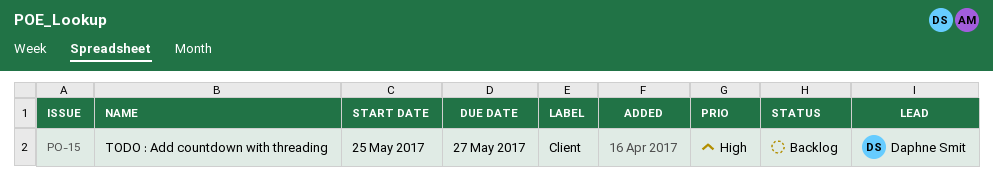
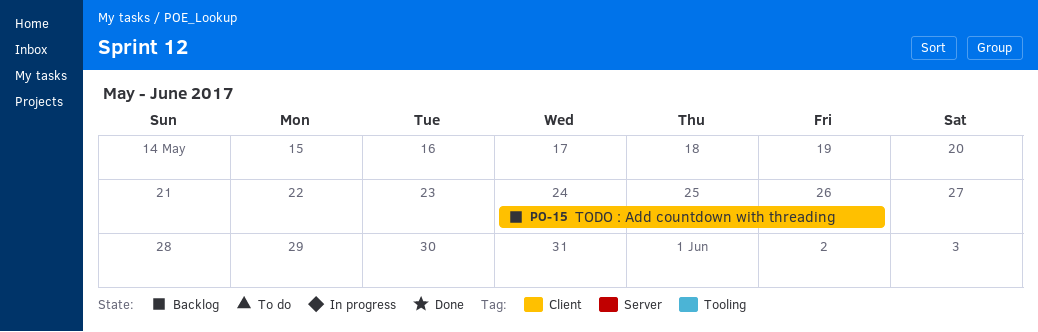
PO-15, start: May 25 -> May 24
PO-15, due: May 27 -> May 26

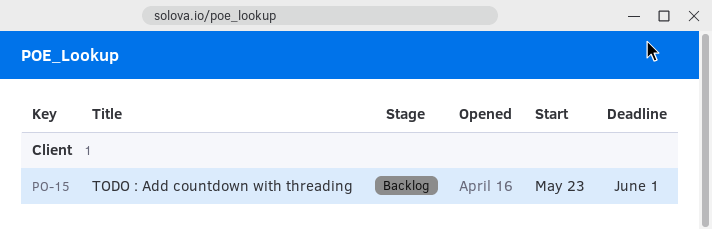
PO-15, start: May 24 -> May 23
PO-15, due: May 26 -> Jun 1

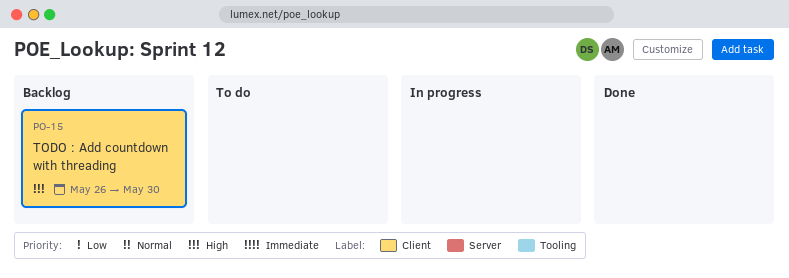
PO-15, start: May 23 -> May 26
PO-15, due: Jun 1 -> May 30

